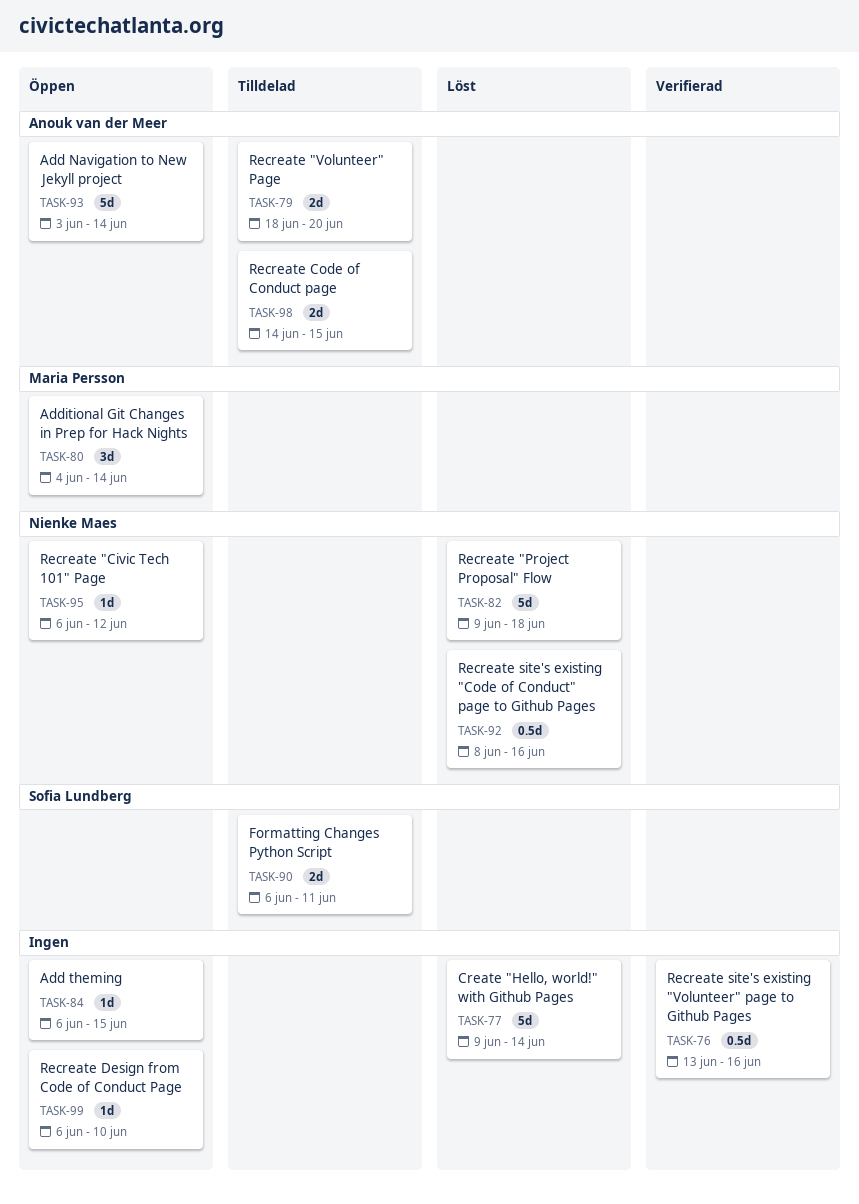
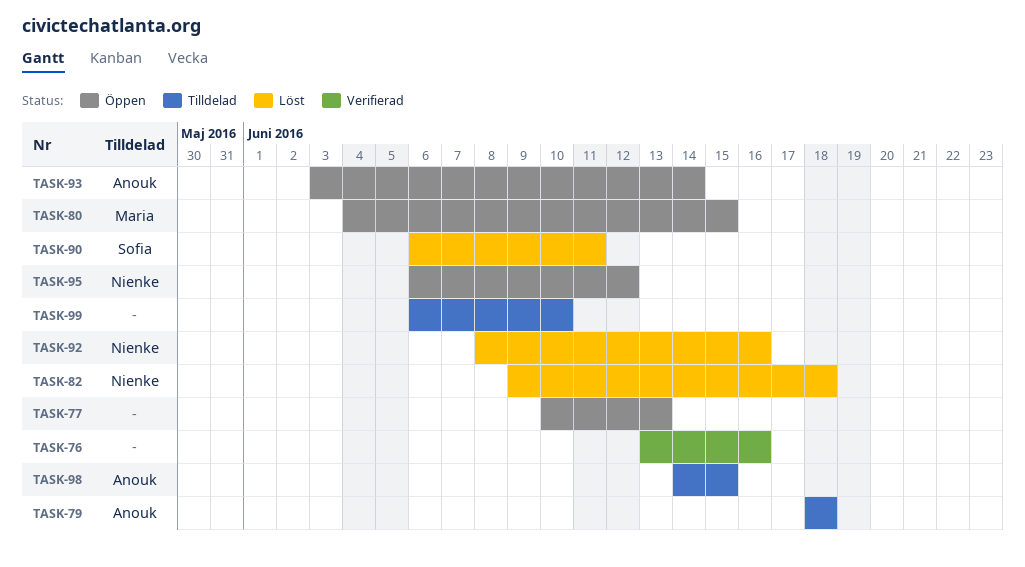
TASK-77, status: Löst -> Öppen
TASK-77, start: Jun 9 -> Jun 10
TASK-77, due: Jun 14 -> Jun 13
TASK-79, due: Jun 20 -> Jun 18
TASK-80, due: Jun 14 -> Jun 15
TASK-84: present -> none
TASK-90, status: Tilldelad -> Löst
TASK-99, status: Öppen -> Tilldelad

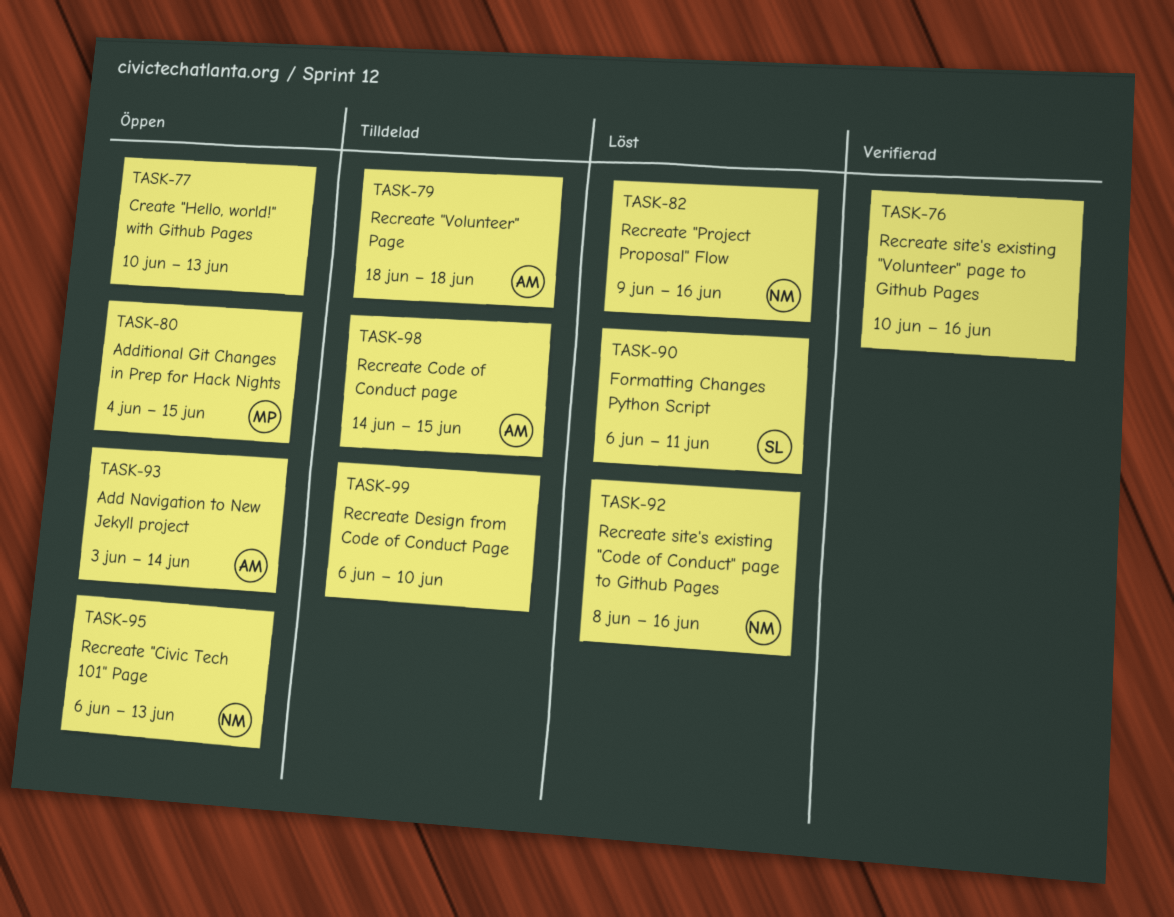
TASK-76, start: Jun 13 -> Jun 10
TASK-82, due: Jun 18 -> Jun 16
TASK-95, due: Jun 12 -> Jun 13

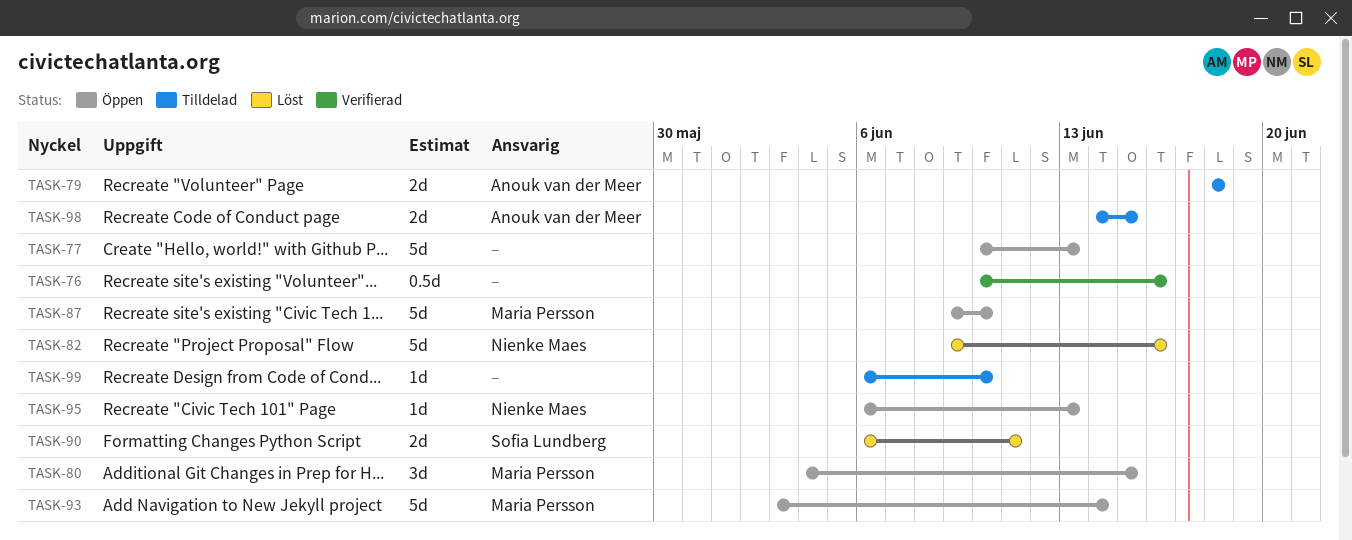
TASK-87: none -> present
TASK-92: present -> none
TASK-93, owner: Anouk van der Meer -> Maria Persson

